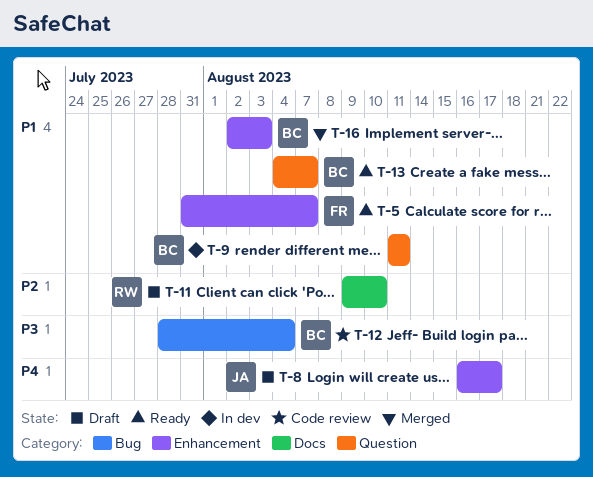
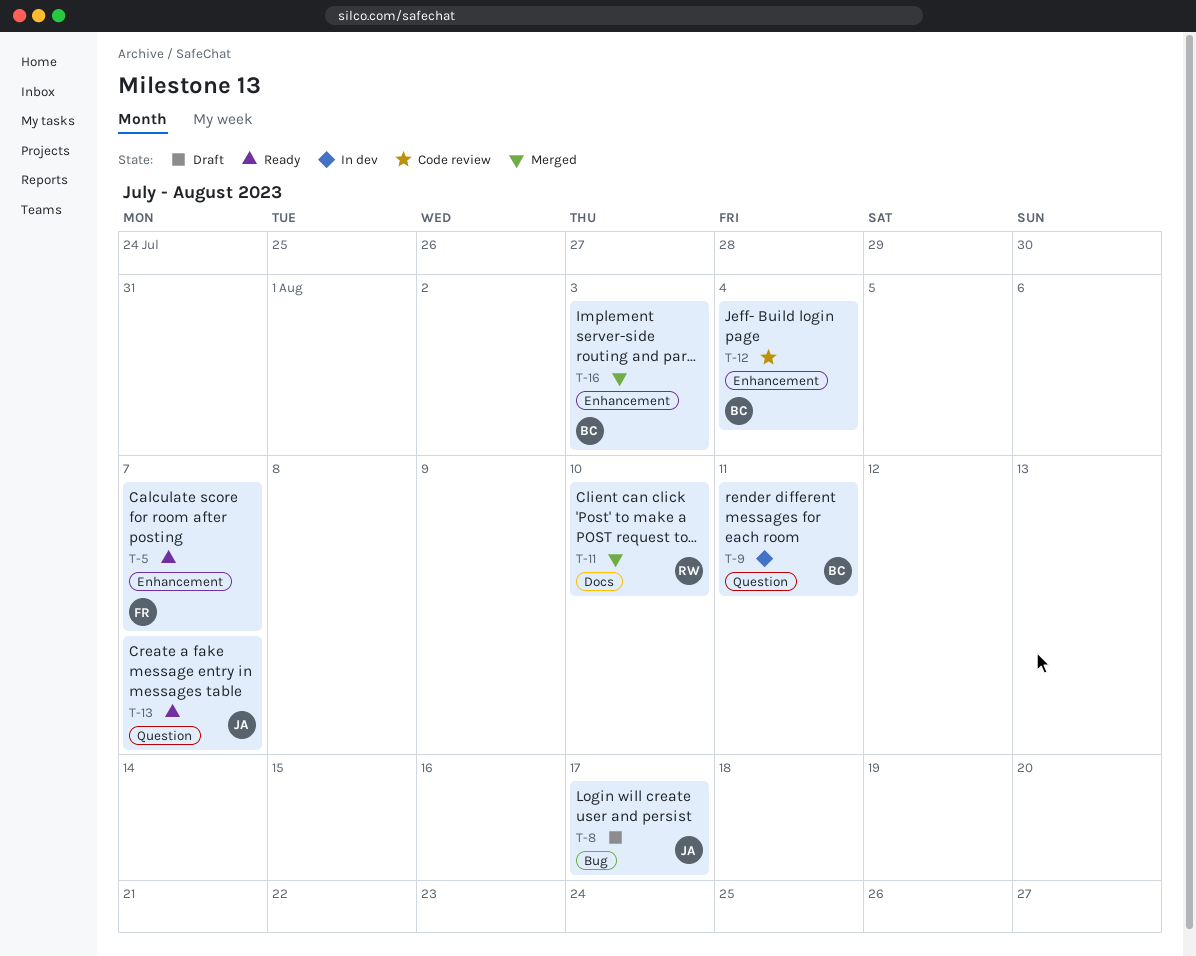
T-8, label: Enhancement -> Bug
T-11, status: Draft -> Merged
T-12, label: Bug -> Enhancement
T-13, owner: BC -> JA

